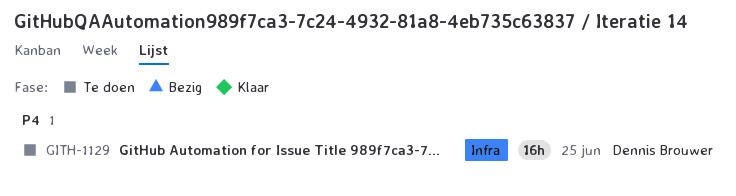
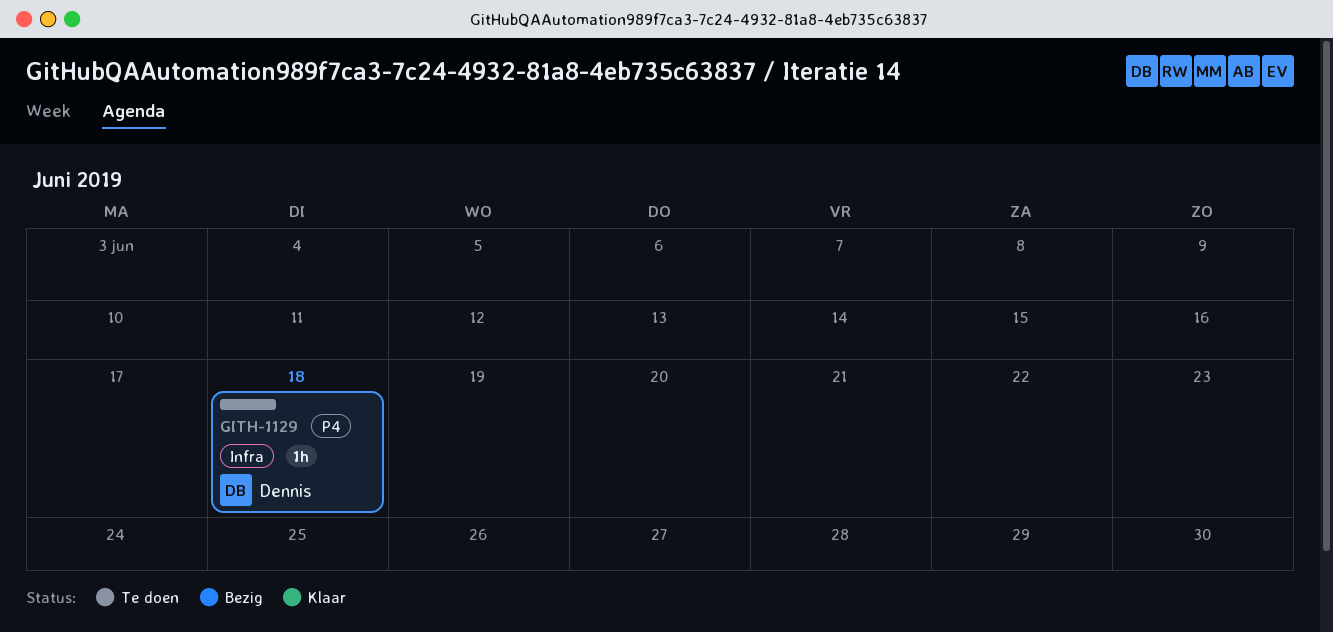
GITH-1129, estimate: 16h -> 1h
GITH-1129, due: Jun 25 -> Jun 18

